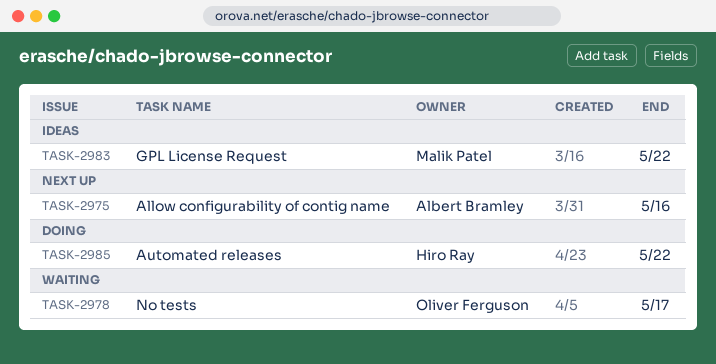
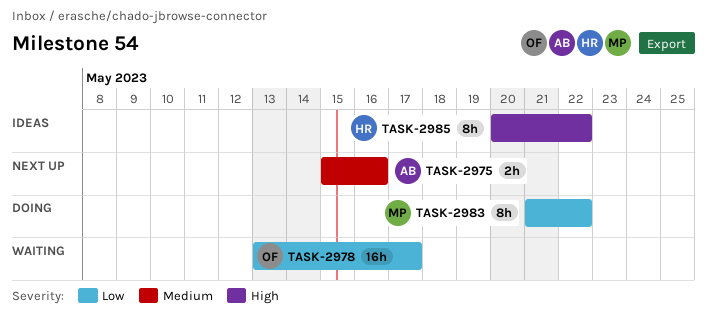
TASK-2983, status: Ideas -> Doing
TASK-2985, status: Doing -> Ideas

